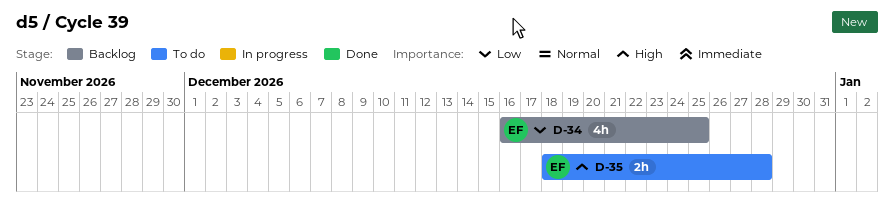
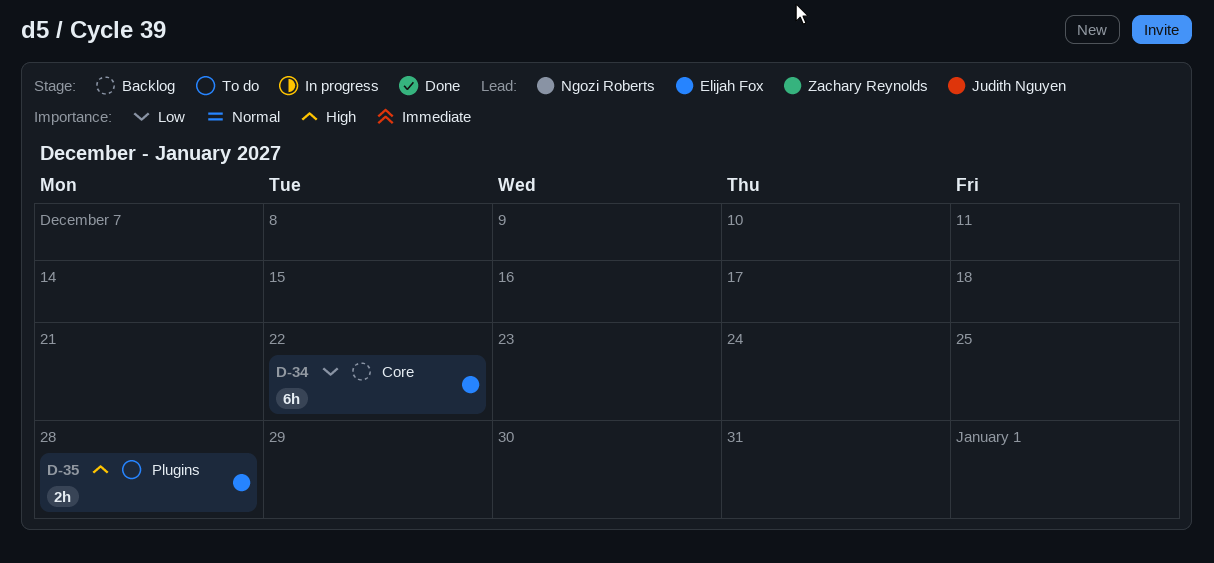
D-34, estimate: 4h -> 6h
D-34, due: Dec 25 -> Dec 22

